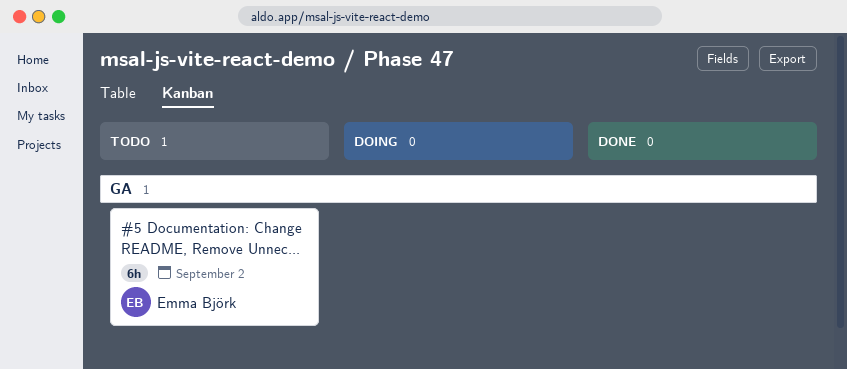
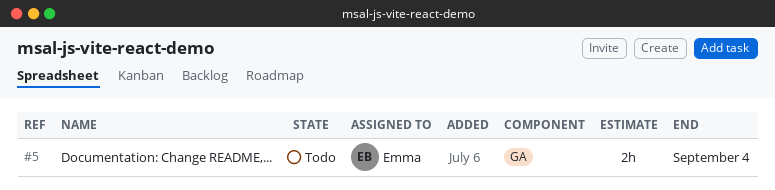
#5, estimate: 6h -> 2h
#5, due: Sep 2 -> Sep 4

